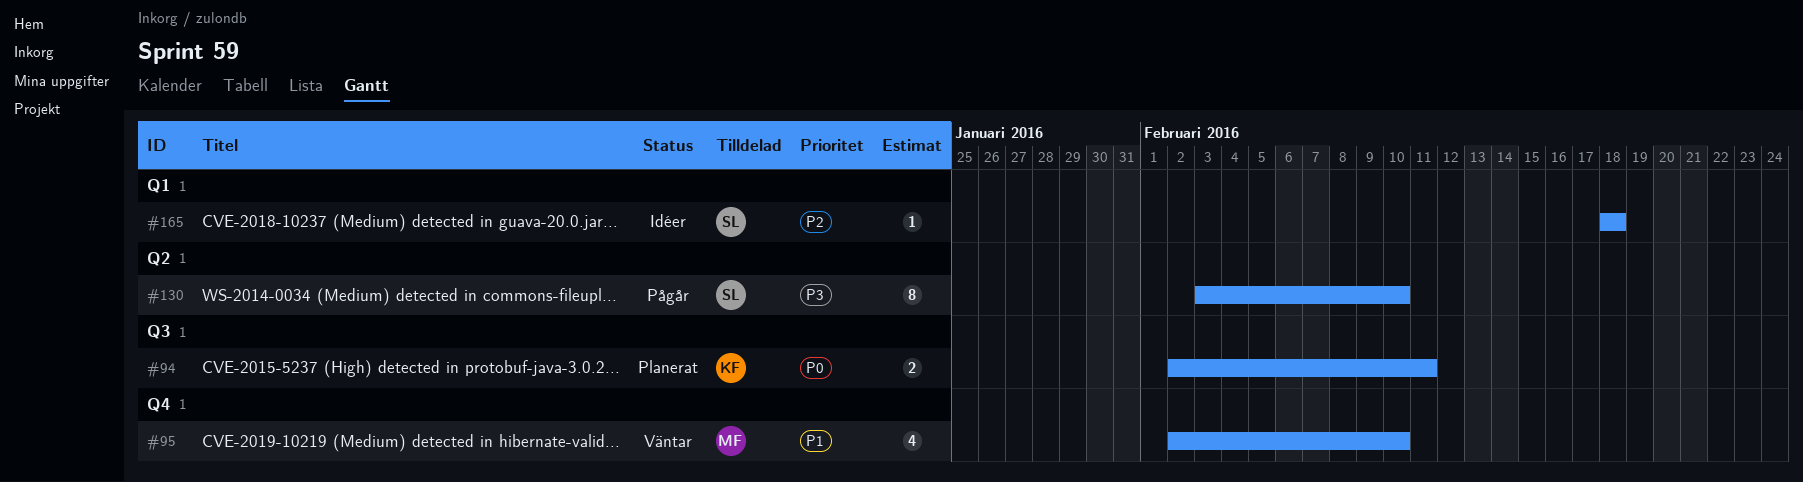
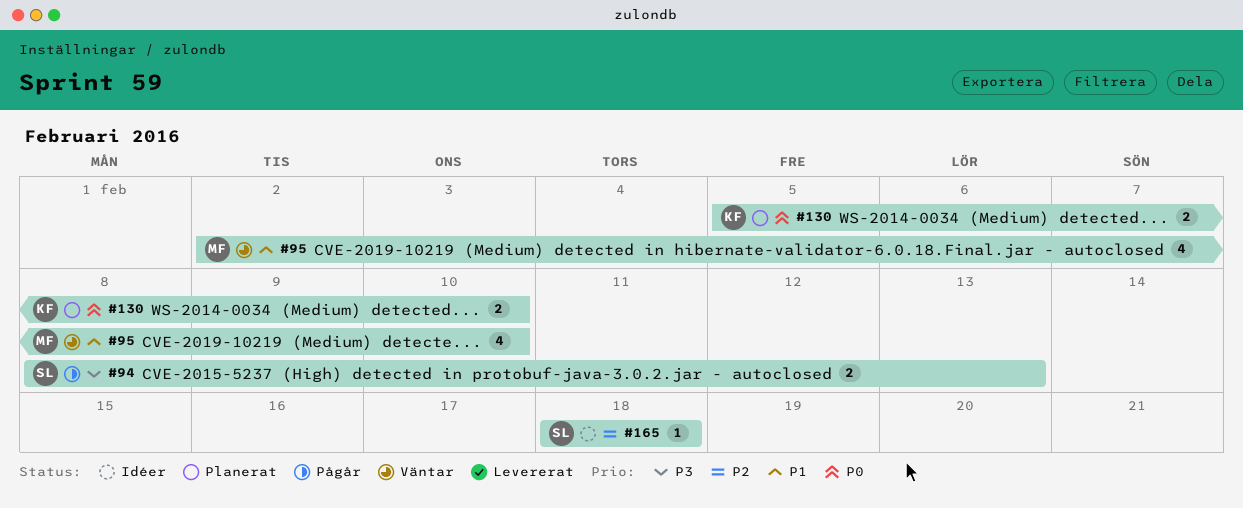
#94, status: Planerat -> Pågår
#94, owner: KF -> SL
#94, priority: P0 -> P3
#94, start: Feb 2 -> Feb 8
#94, due: Feb 11 -> Feb 13
#130, status: Pågår -> Planerat
#130, owner: SL -> KF
#130, priority: P3 -> P0
#130, estimate: 8 -> 2
#130, start: Feb 3 -> Feb 5

